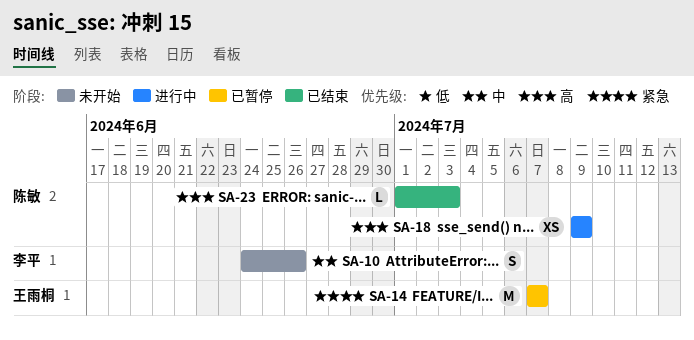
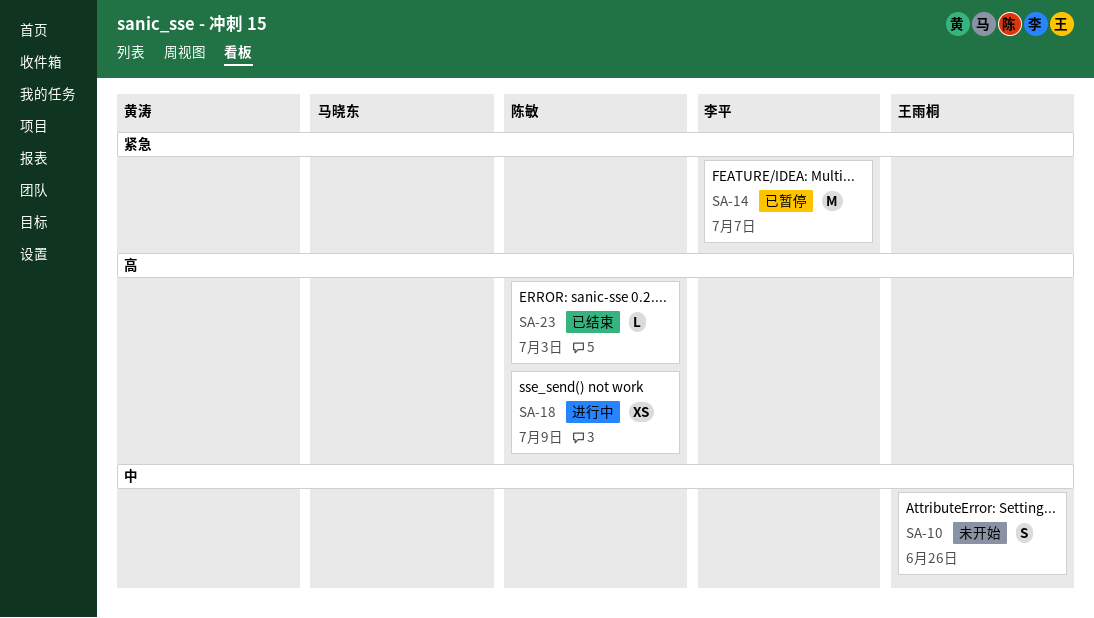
SA-10, owner: 李平 -> 王雨桐
SA-14, owner: 王雨桐 -> 李平

